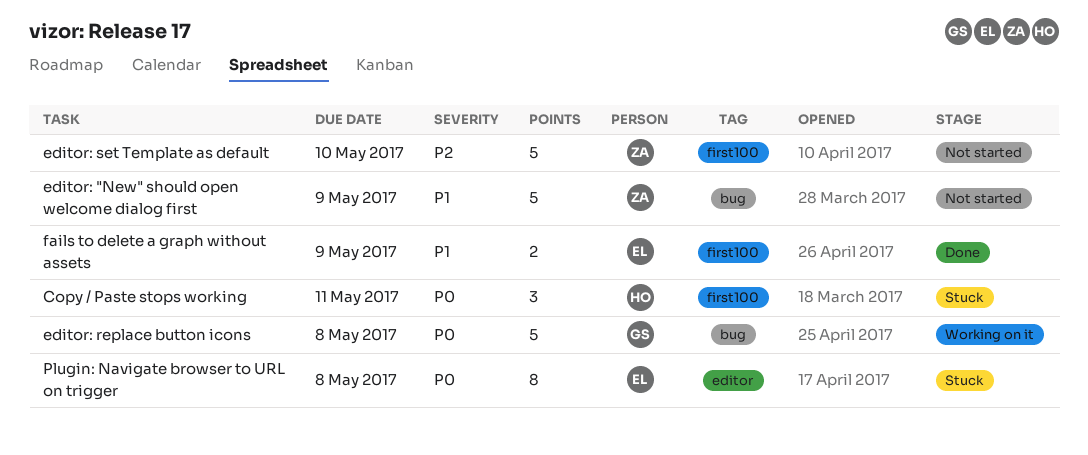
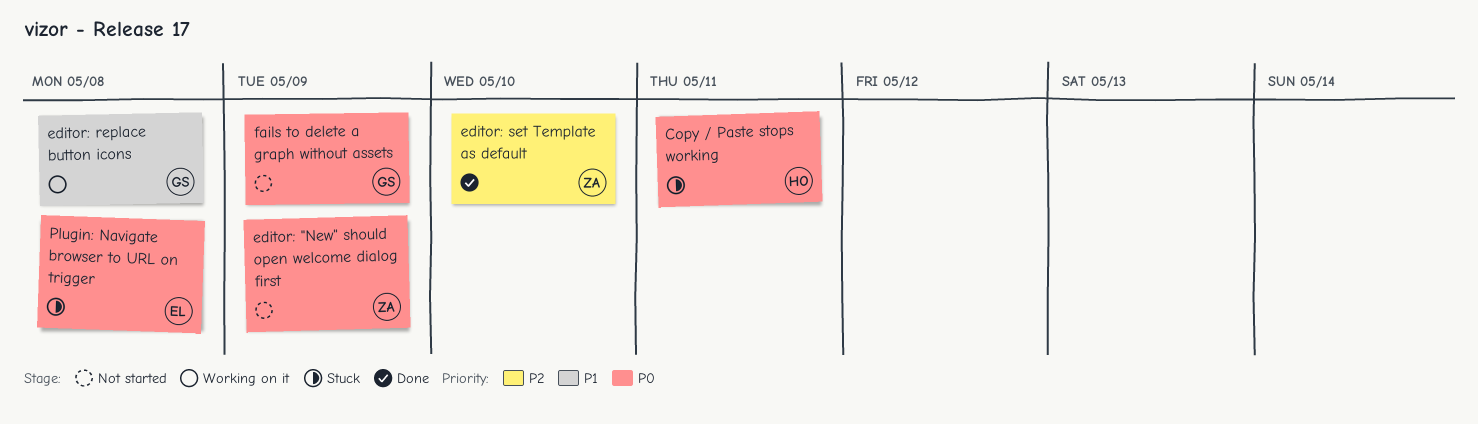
editor: "New" should open welcome dialog first, priority: P1 -> P0
editor: replace button icons, priority: P0 -> P1
editor: set Template as default, status: Not started -> Done
fails to delete a graph without assets, status: Done -> Not started
fails to delete a graph without assets, owner: EL -> GS
fails to delete a graph without assets, priority: P1 -> P0

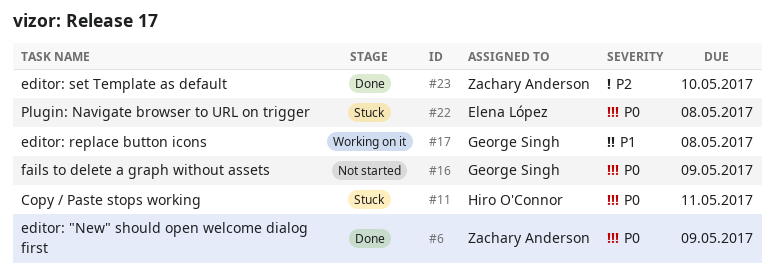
editor: "New" should open welcome dialog first, status: Not started -> Done

